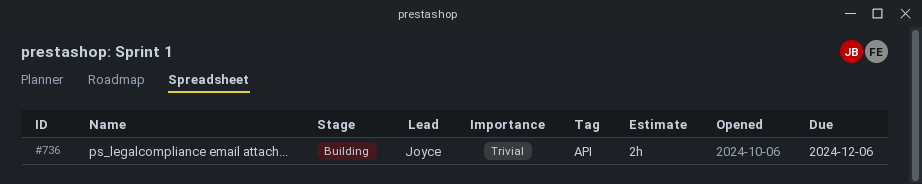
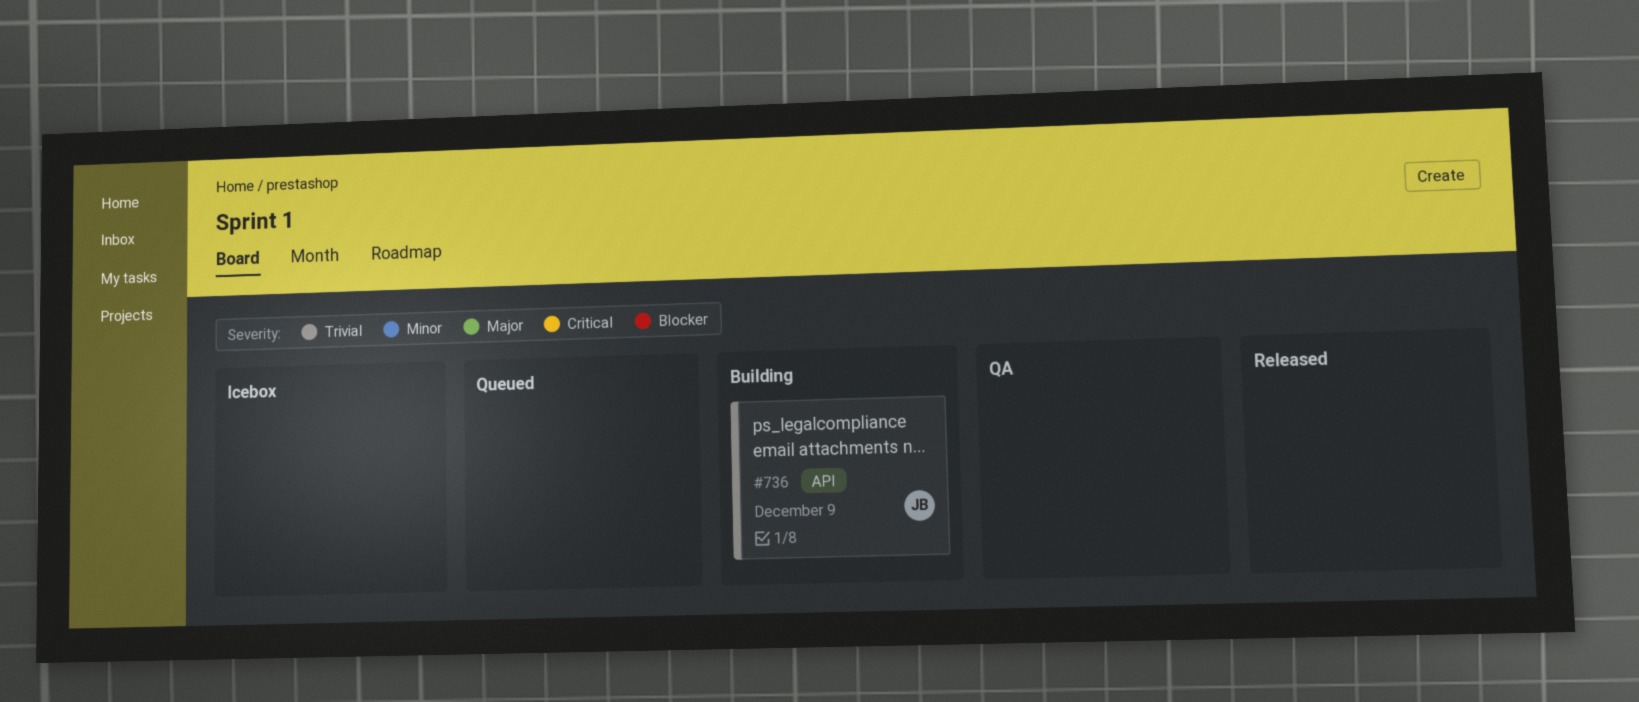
#736, due: Dec 6 -> Dec 9

